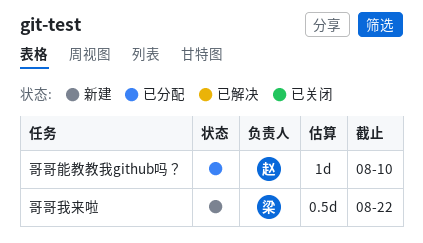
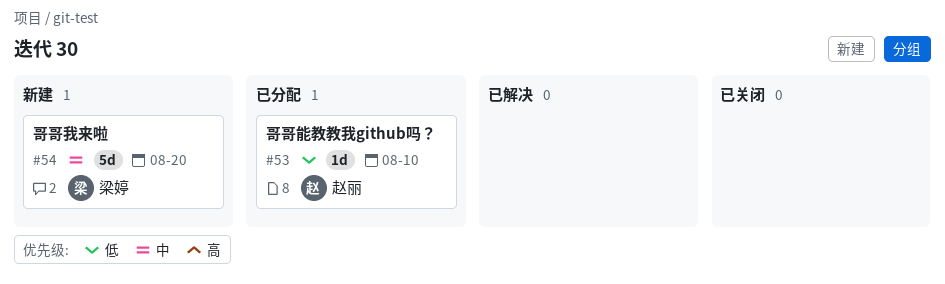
哥哥我来啦, estimate: 0.5d -> 5d
哥哥我来啦, due: Aug 22 -> Aug 20

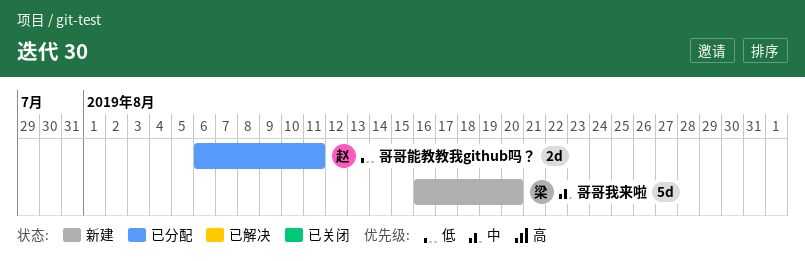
哥哥能教教我github吗？, estimate: 1d -> 2d
哥哥能教教我github吗？, due: Aug 10 -> Aug 11

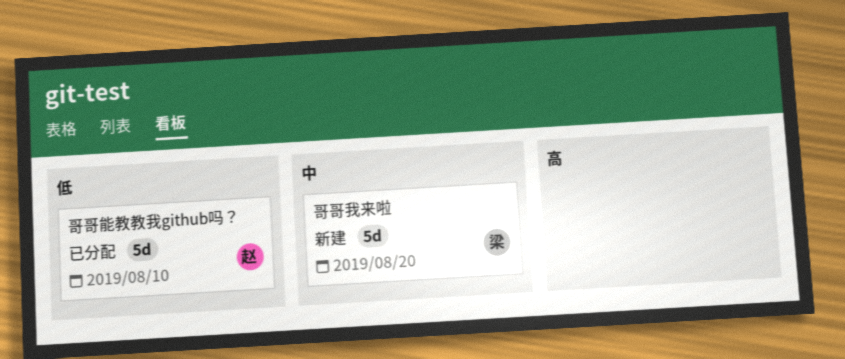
哥哥能教教我github吗？, estimate: 2d -> 5d
哥哥能教教我github吗？, due: Aug 11 -> Aug 10

